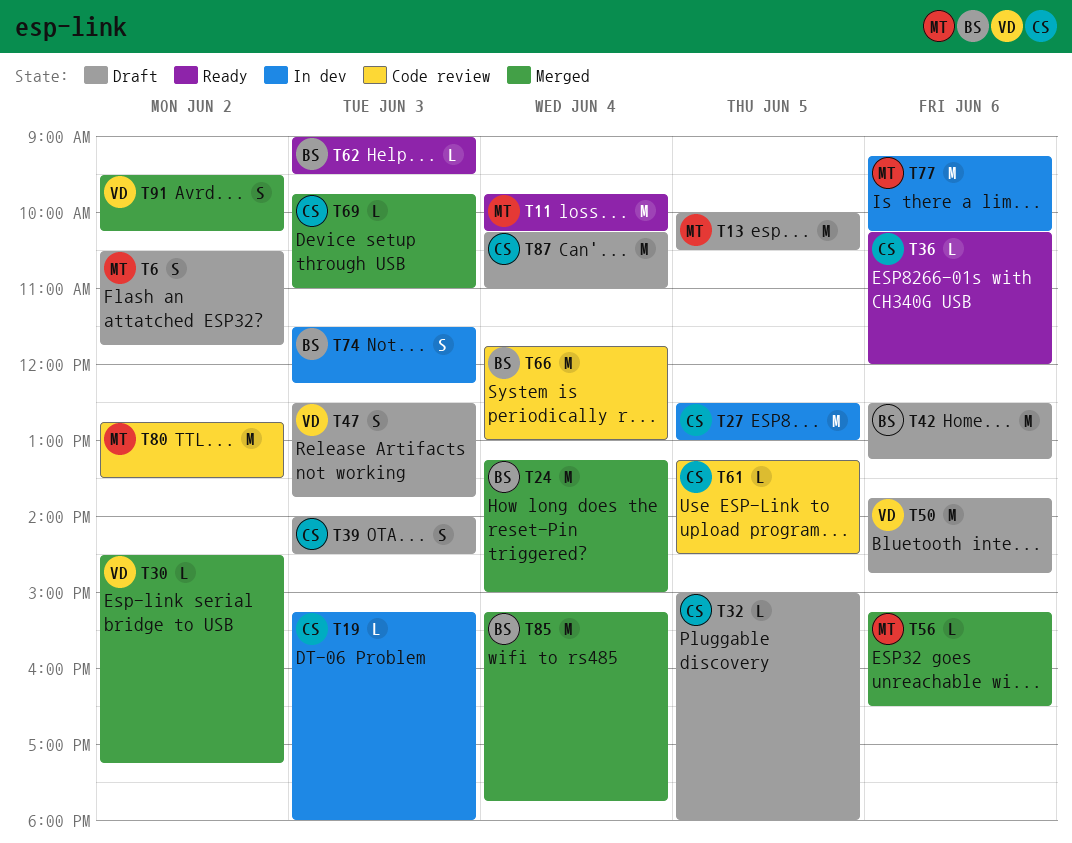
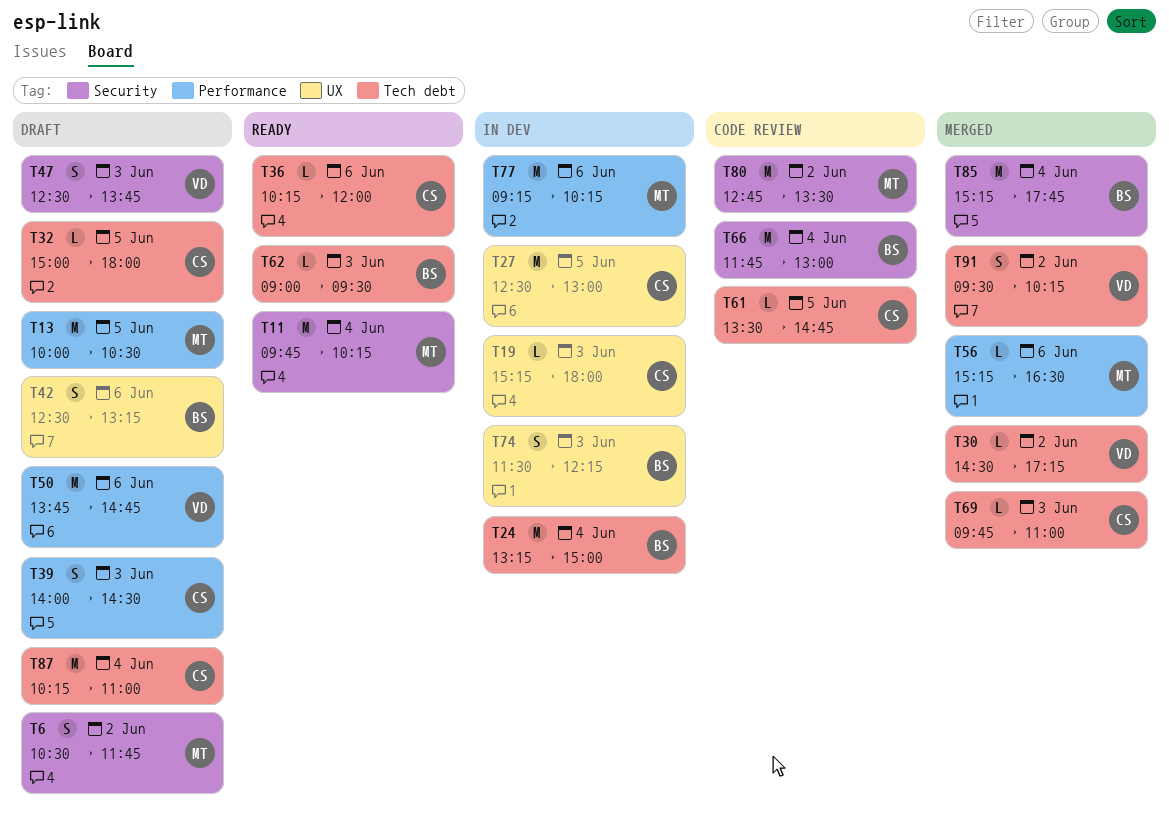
T24, status: Merged -> In dev
T42, estimate: M -> S
T61, begins: 13:15 -> 13:30
T61, ends: 14:30 -> 14:45

